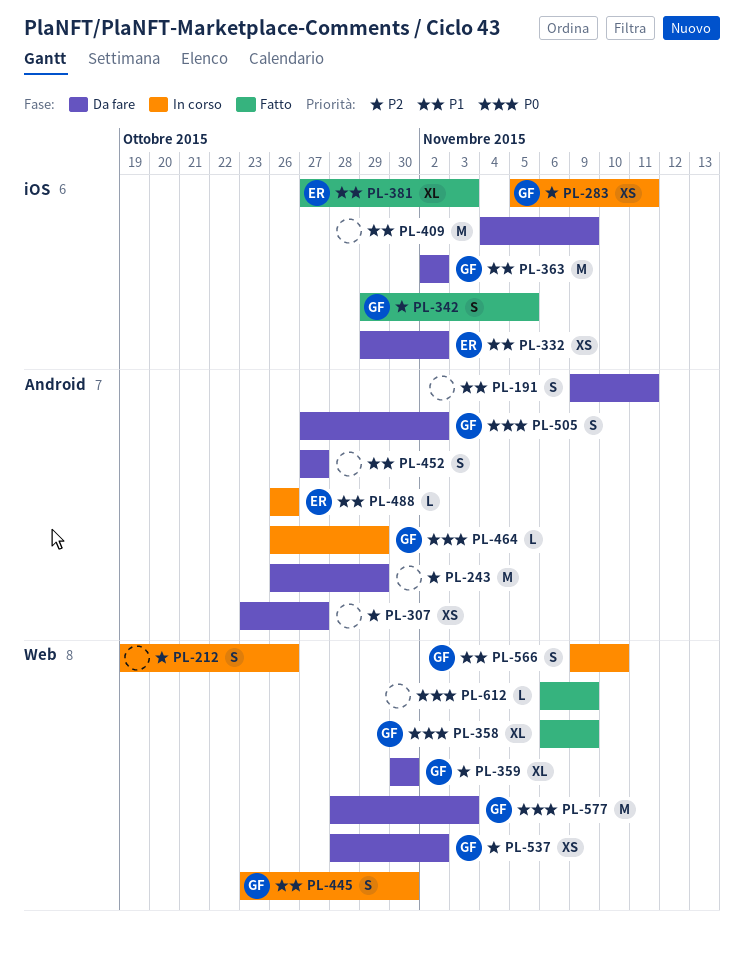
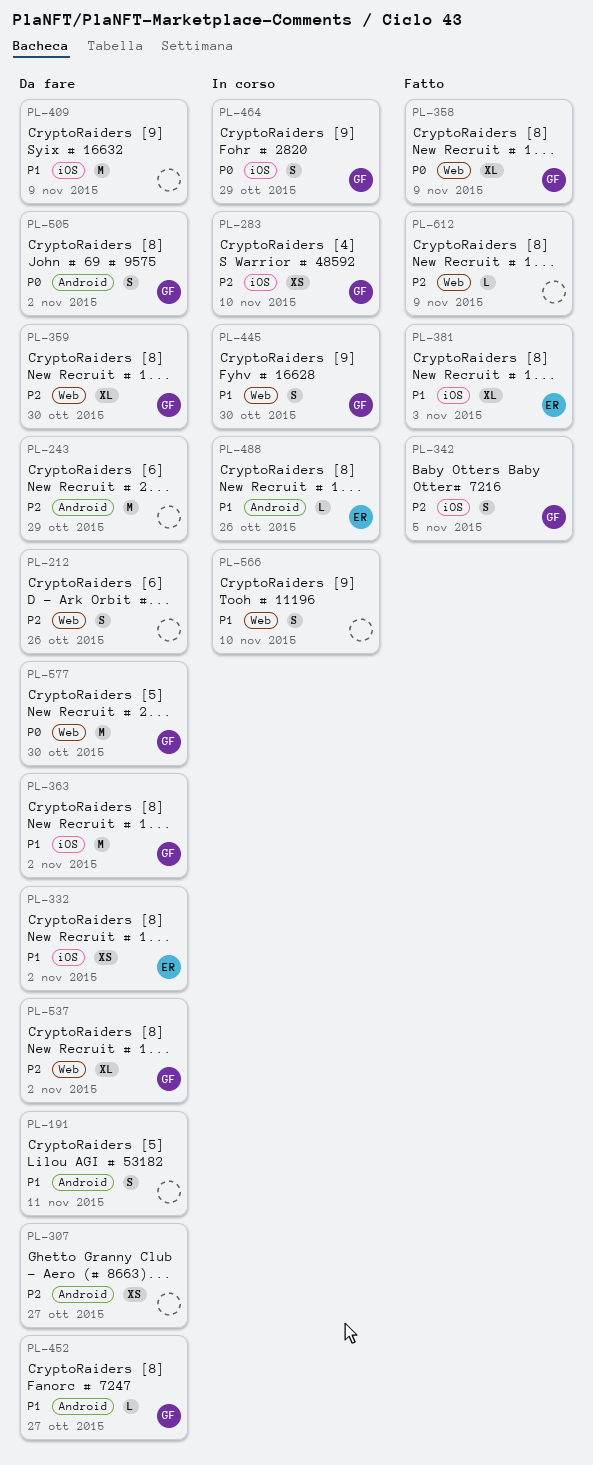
PL-212, status: In corso -> Da fare
PL-283, due: Nov 11 -> Nov 10
PL-452, owner: none -> GF
PL-452, estimate: S -> L
PL-464, label: Android -> iOS
PL-464, estimate: L -> S
PL-537, estimate: XS -> XL
PL-566, owner: GF -> none
PL-577, due: Nov 3 -> Oct 30
PL-612, priority: P0 -> P2

